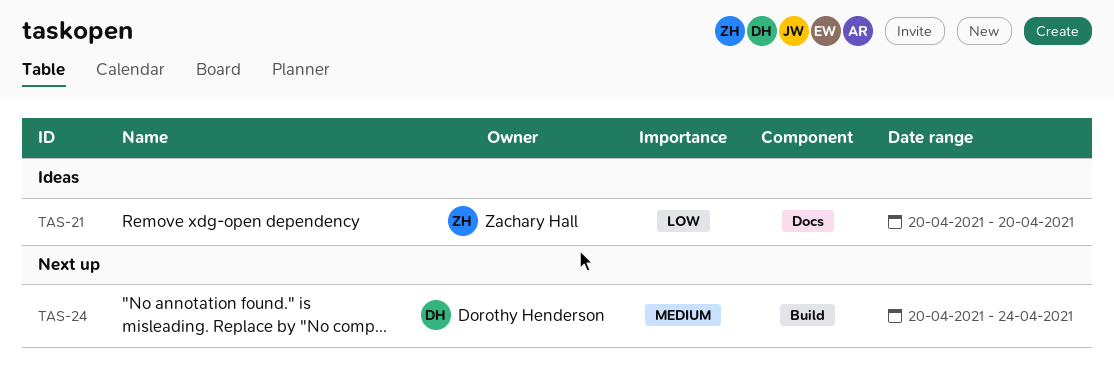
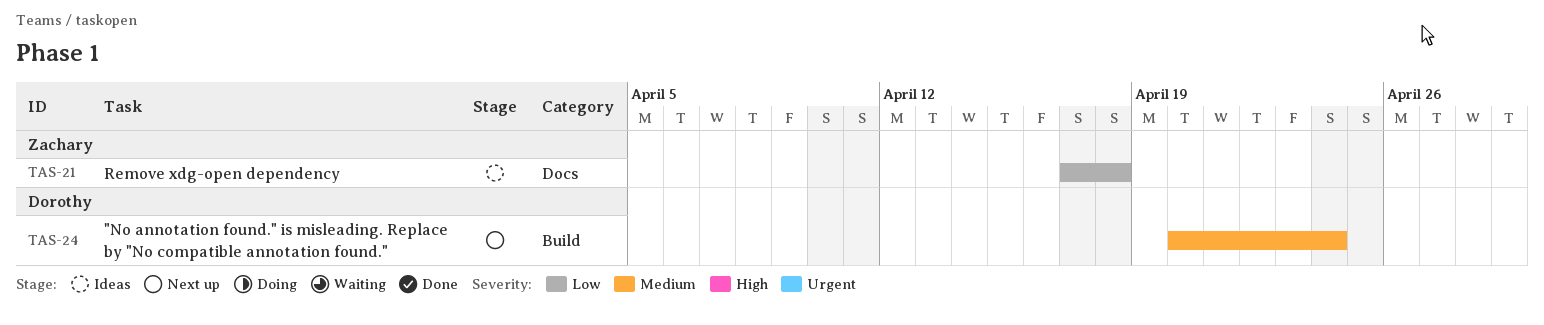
TAS-21, start: Apr 20 -> Apr 17
TAS-21, due: Apr 20 -> Apr 18

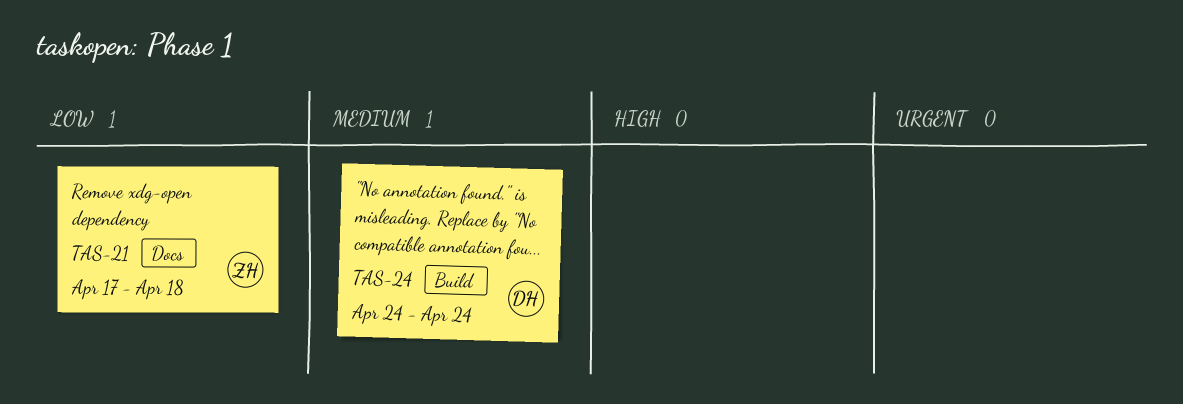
TAS-24, start: Apr 20 -> Apr 24

